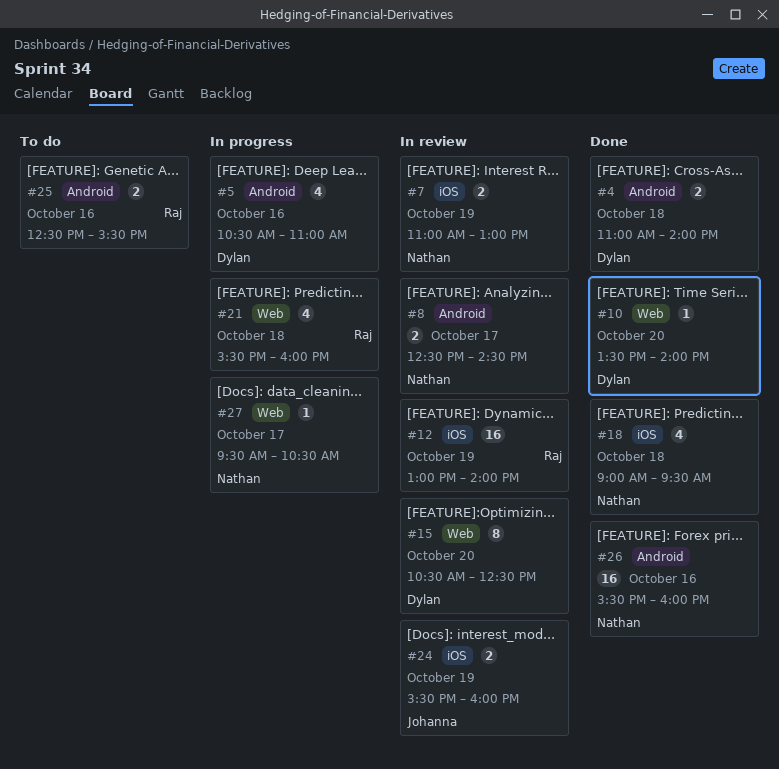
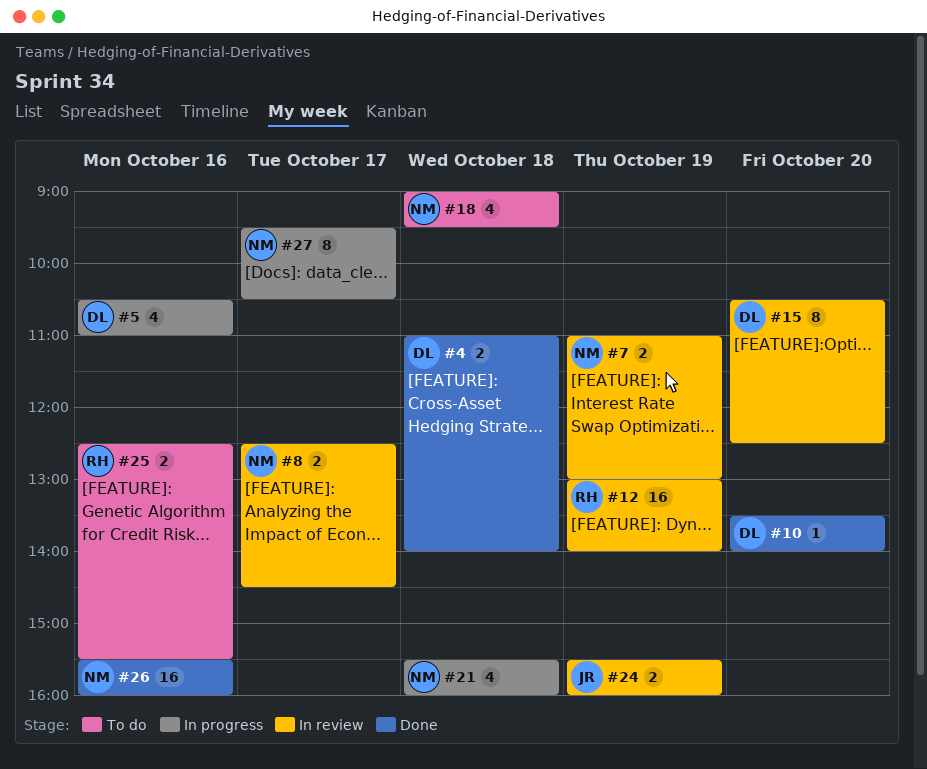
#18, status: Done -> To do
#21, owner: Raj -> Nathan
#27, estimate: 1 -> 8

